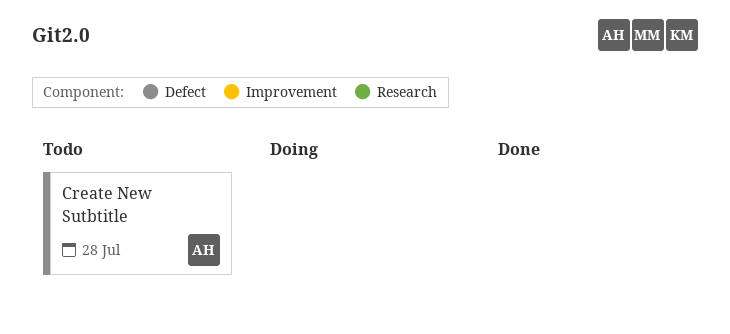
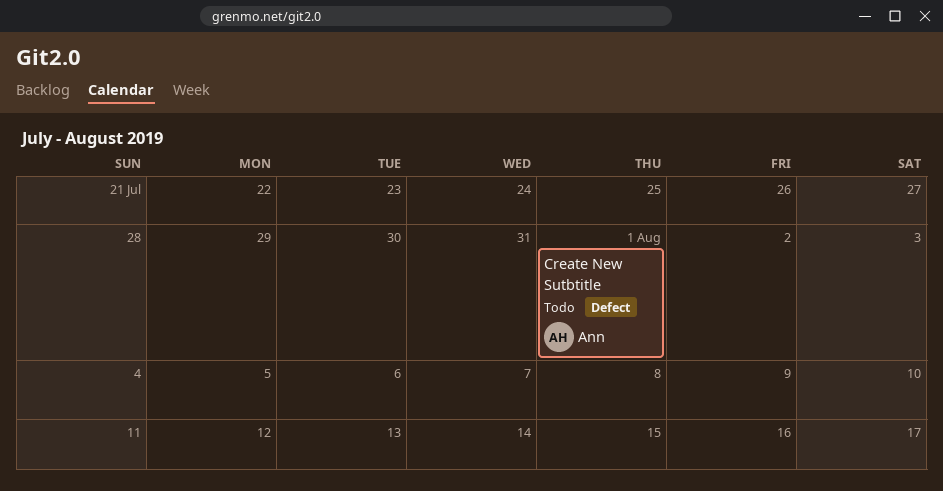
Create New Sutbtitle, due: Jul 28 -> Aug 1

